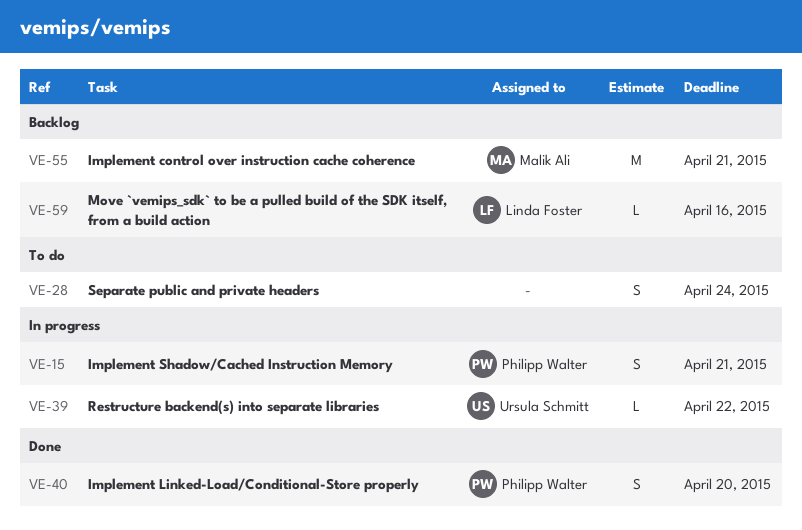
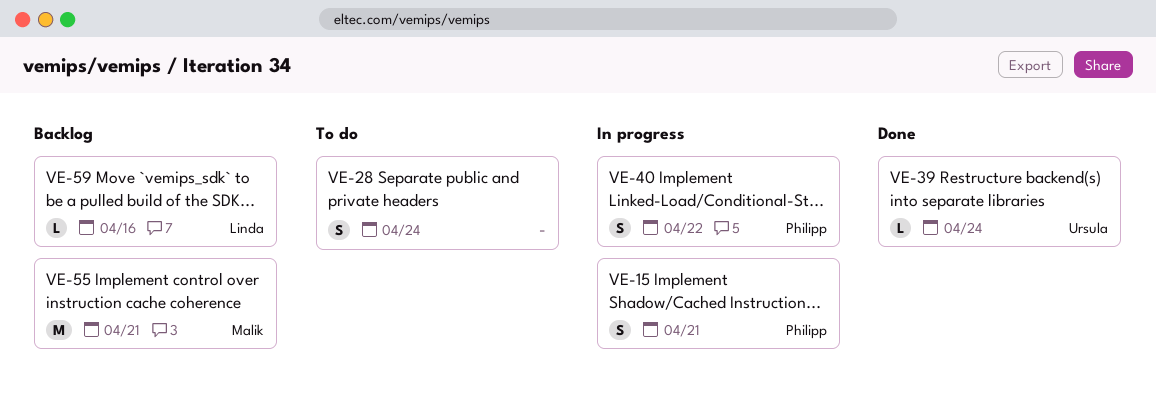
VE-39, status: In progress -> Done
VE-39, due: Apr 22 -> Apr 24
VE-40, status: Done -> In progress
VE-40, due: Apr 20 -> Apr 22

